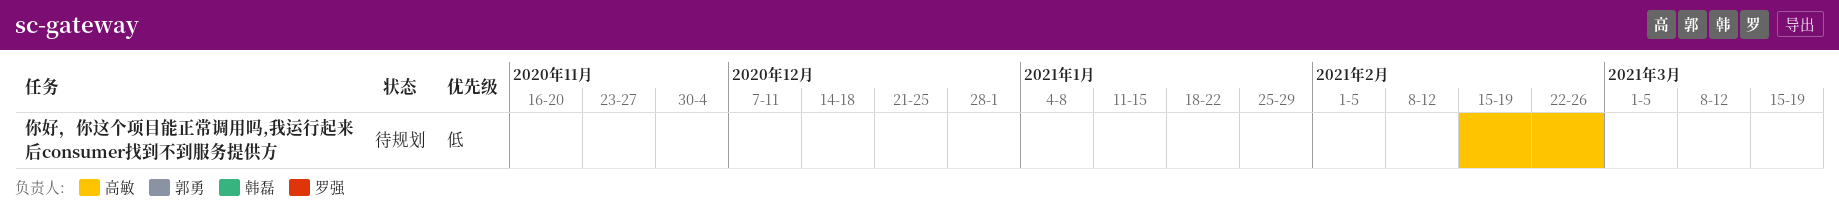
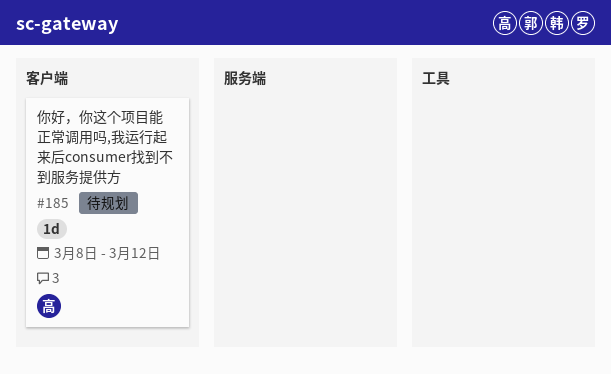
你好，你这个项目能正常调用吗,我运行起来后consumer找到不到服务提供方, start: Feb 15 -> Mar 8
你好，你这个项目能正常调用吗,我运行起来后consumer找到不到服务提供方, due: Feb 26 -> Mar 12

